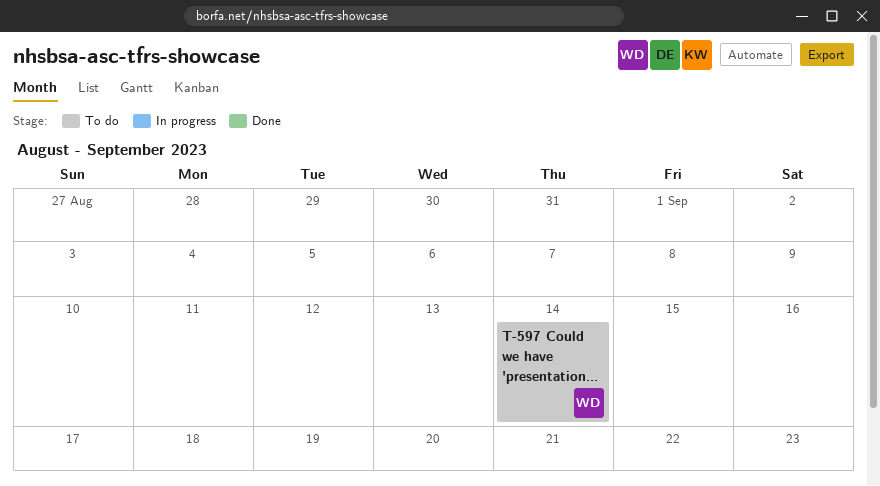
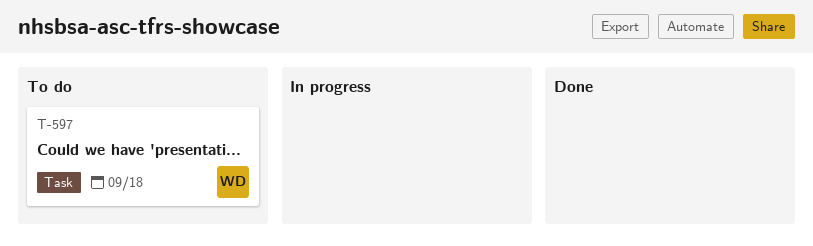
T-597, due: Sep 14 -> Sep 18

